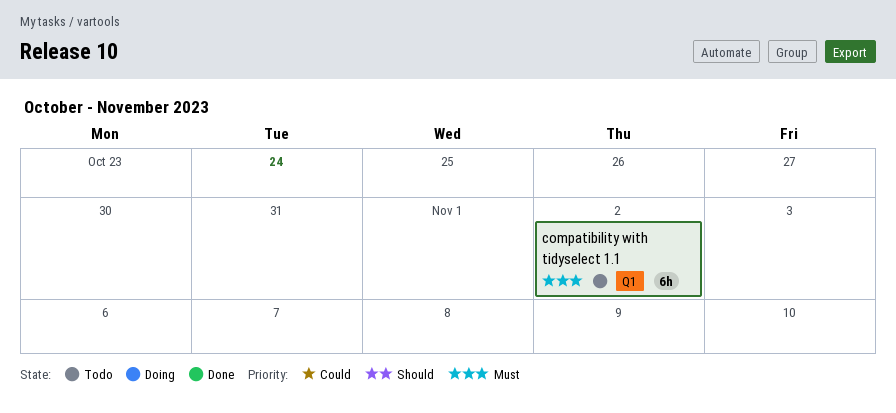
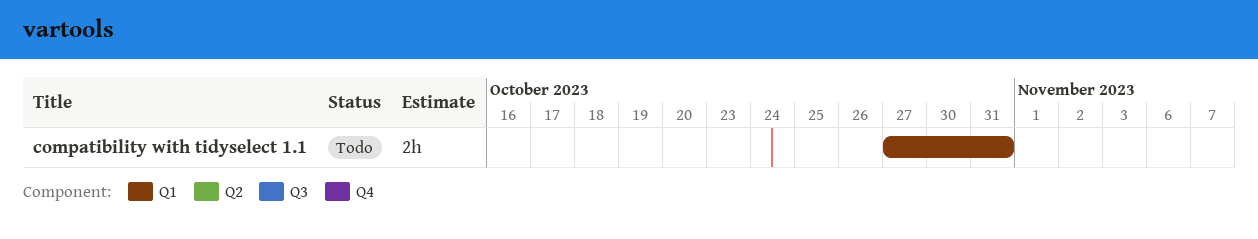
compatibility with tidyselect 1.1, estimate: 6h -> 2h
compatibility with tidyselect 1.1, due: Nov 2 -> Oct 31

